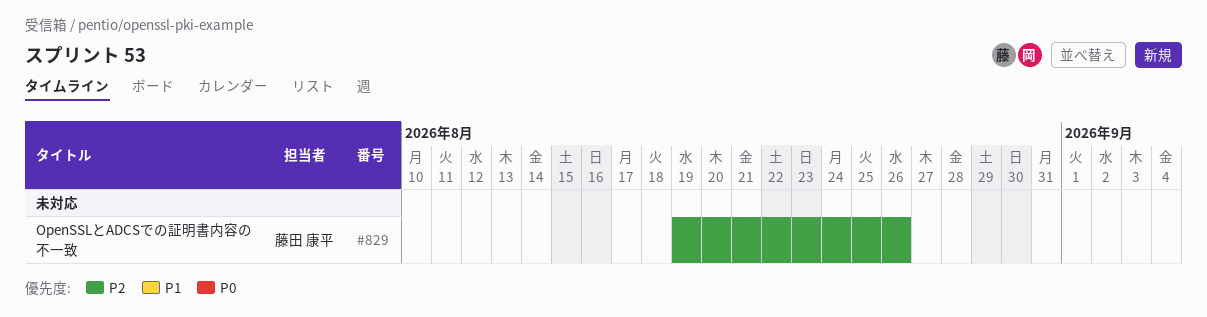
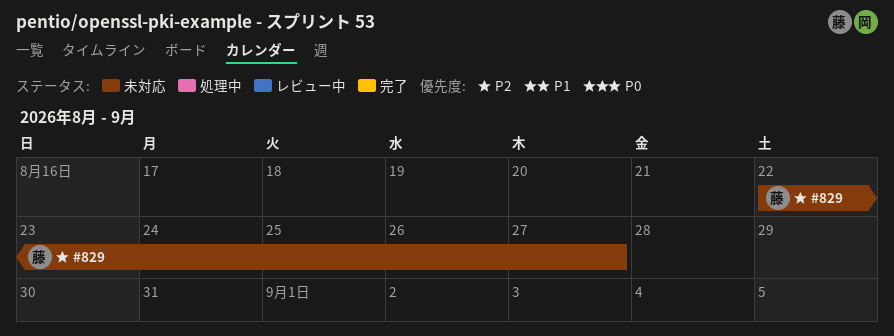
#829, start: Aug 19 -> Aug 22
#829, due: Aug 26 -> Aug 27

